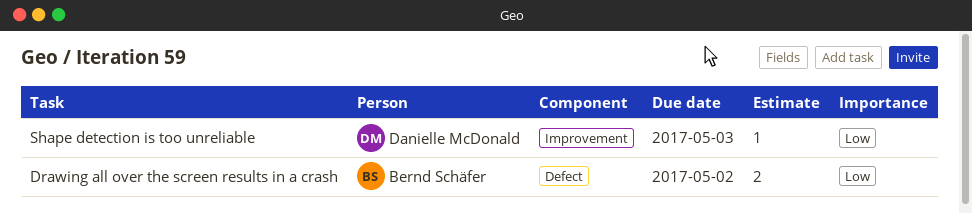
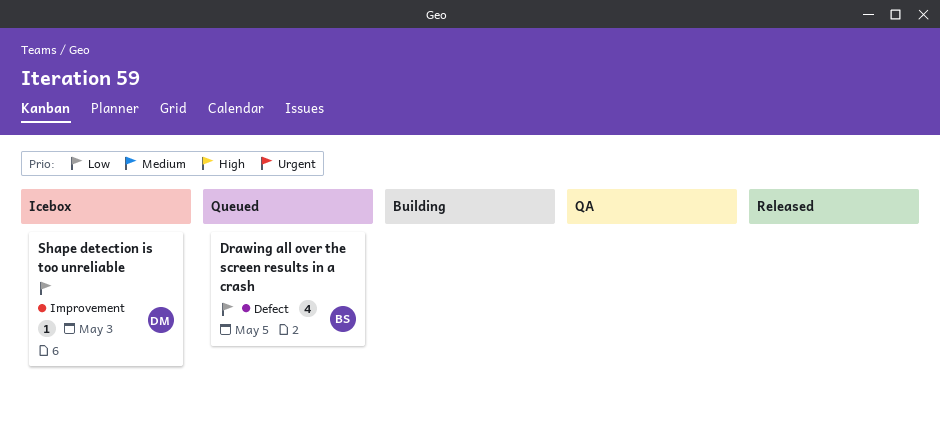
Drawing all over the screen results in a crash, estimate: 2 -> 4
Drawing all over the screen results in a crash, due: May 2 -> May 5

